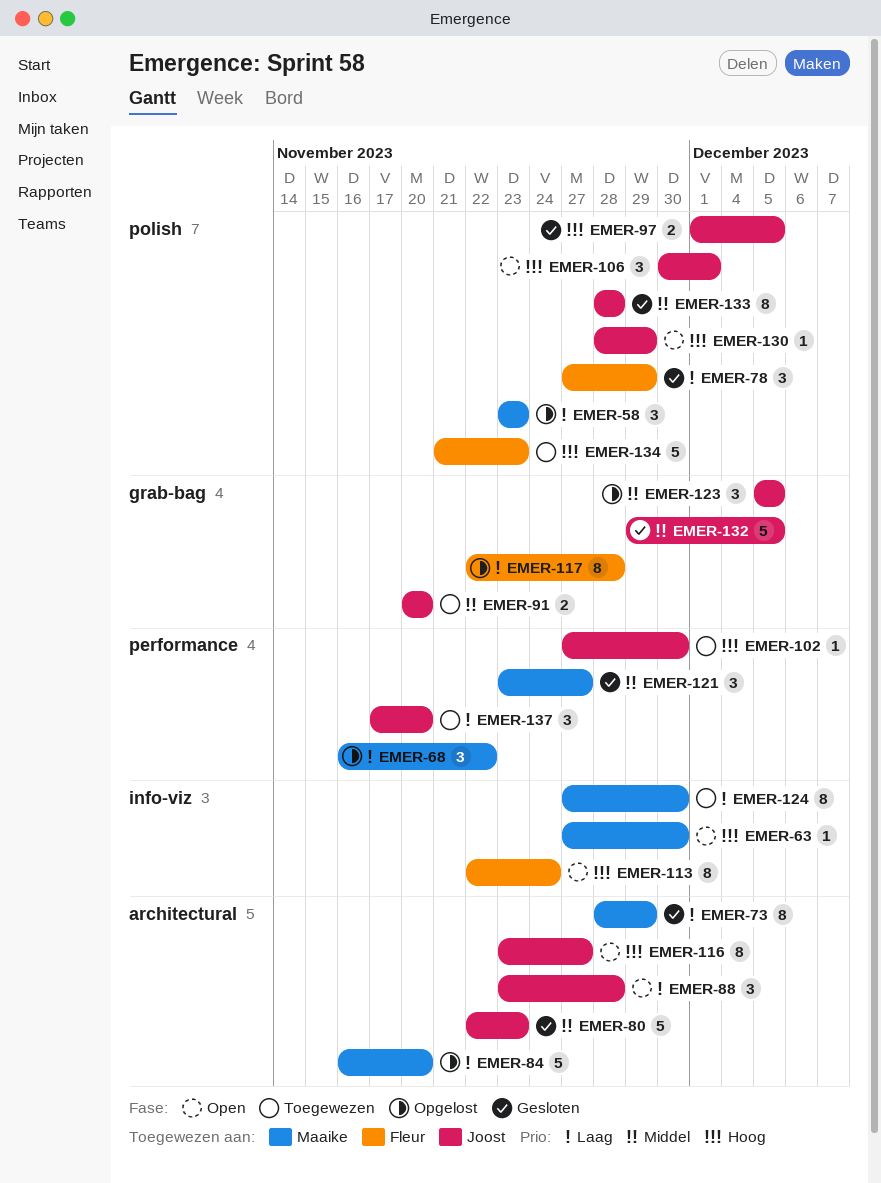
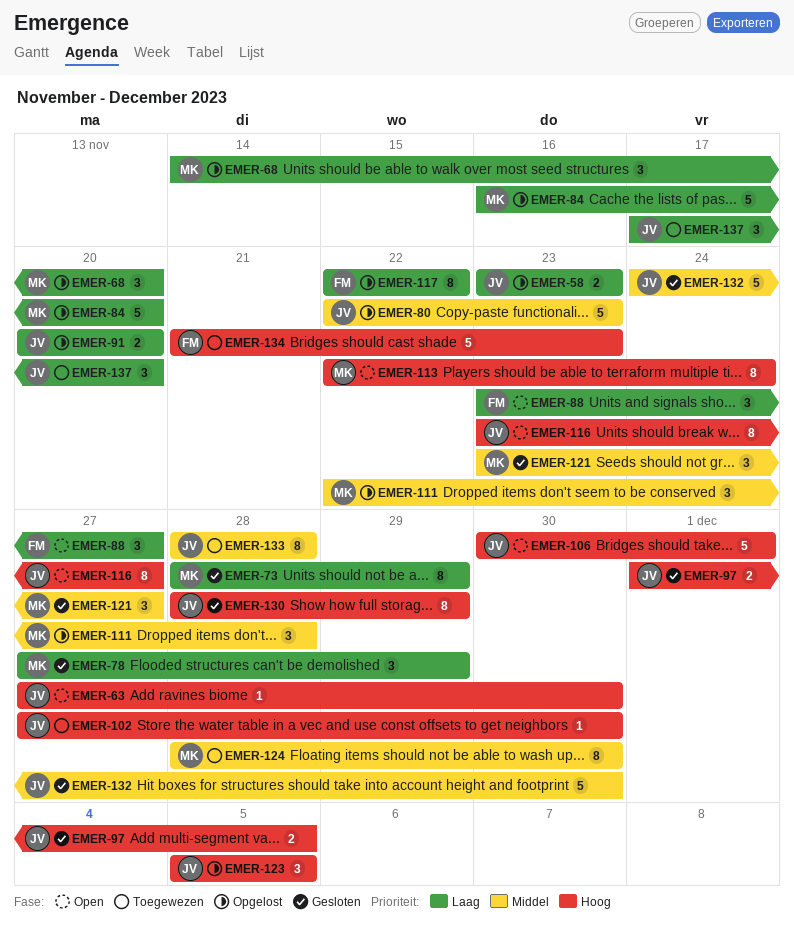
EMER-58, owner: Maaike -> Joost
EMER-58, estimate: 3 -> 2
EMER-63, owner: Maaike -> Joost
EMER-68, start: Nov 16 -> Nov 14
EMER-68, due: Nov 22 -> Nov 20
EMER-78, owner: Fleur -> Maaike
EMER-80, status: Gesloten -> Opgelost
EMER-88, owner: Joost -> Fleur
EMER-88, due: Nov 28 -> Nov 27
EMER-91, status: Toegewezen -> Opgelost
EMER-91, priority: Middel -> Laag
EMER-106, estimate: 3 -> 5
EMER-111: none -> present
EMER-113, owner: Fleur -> Maaike
EMER-117, due: Nov 28 -> Nov 22
EMER-123, priority: Middel -> Hoog
EMER-124, priority: Laag -> Middel
EMER-124, start: Nov 27 -> Nov 28
EMER-130, status: Open -> Gesloten
EMER-130, estimate: 1 -> 8
EMER-132, start: Nov 29 -> Nov 24
EMER-132, due: Dec 5 -> Nov 30
EMER-133, status: Gesloten -> Toegewezen

